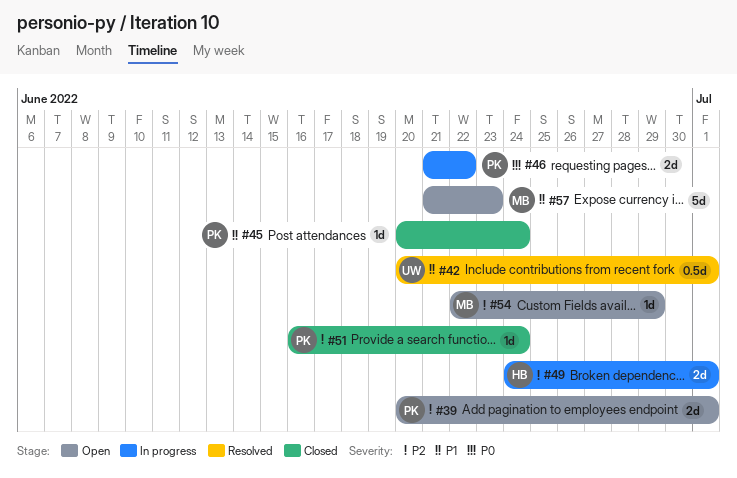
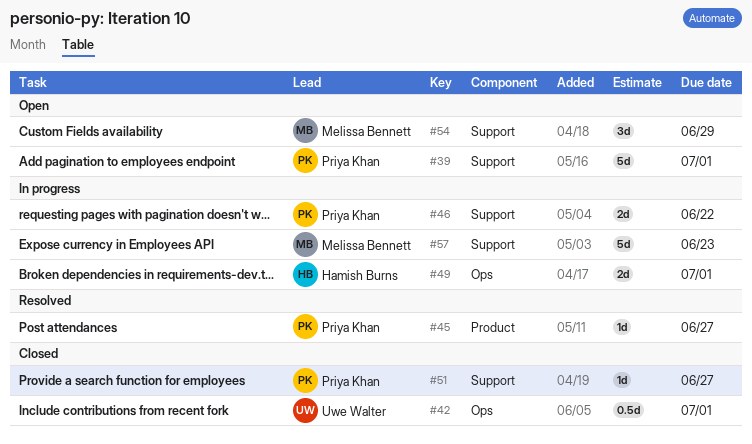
#39, estimate: 2d -> 5d
#42, status: Resolved -> Closed
#45, status: Closed -> Resolved
#45, due: Jun 24 -> Jun 27
#51, due: Jun 24 -> Jun 27
#54, estimate: 1d -> 3d
#57, status: Open -> In progress

